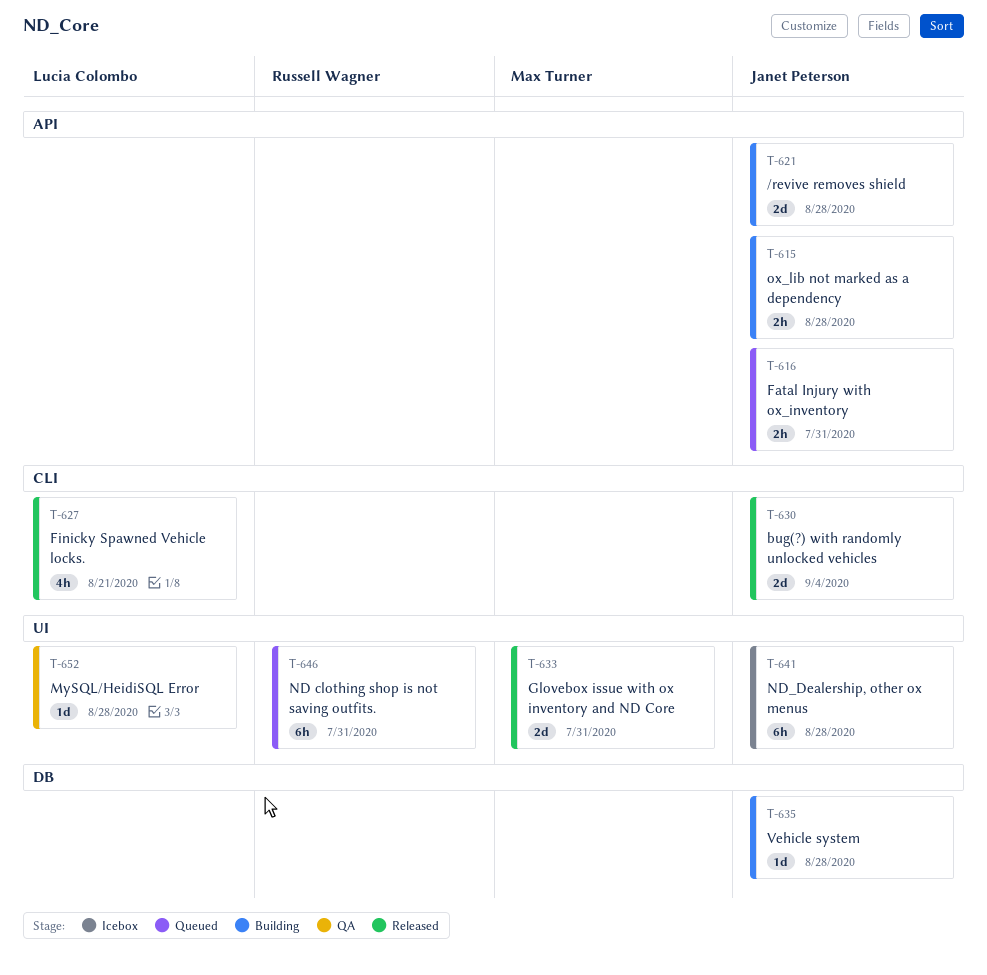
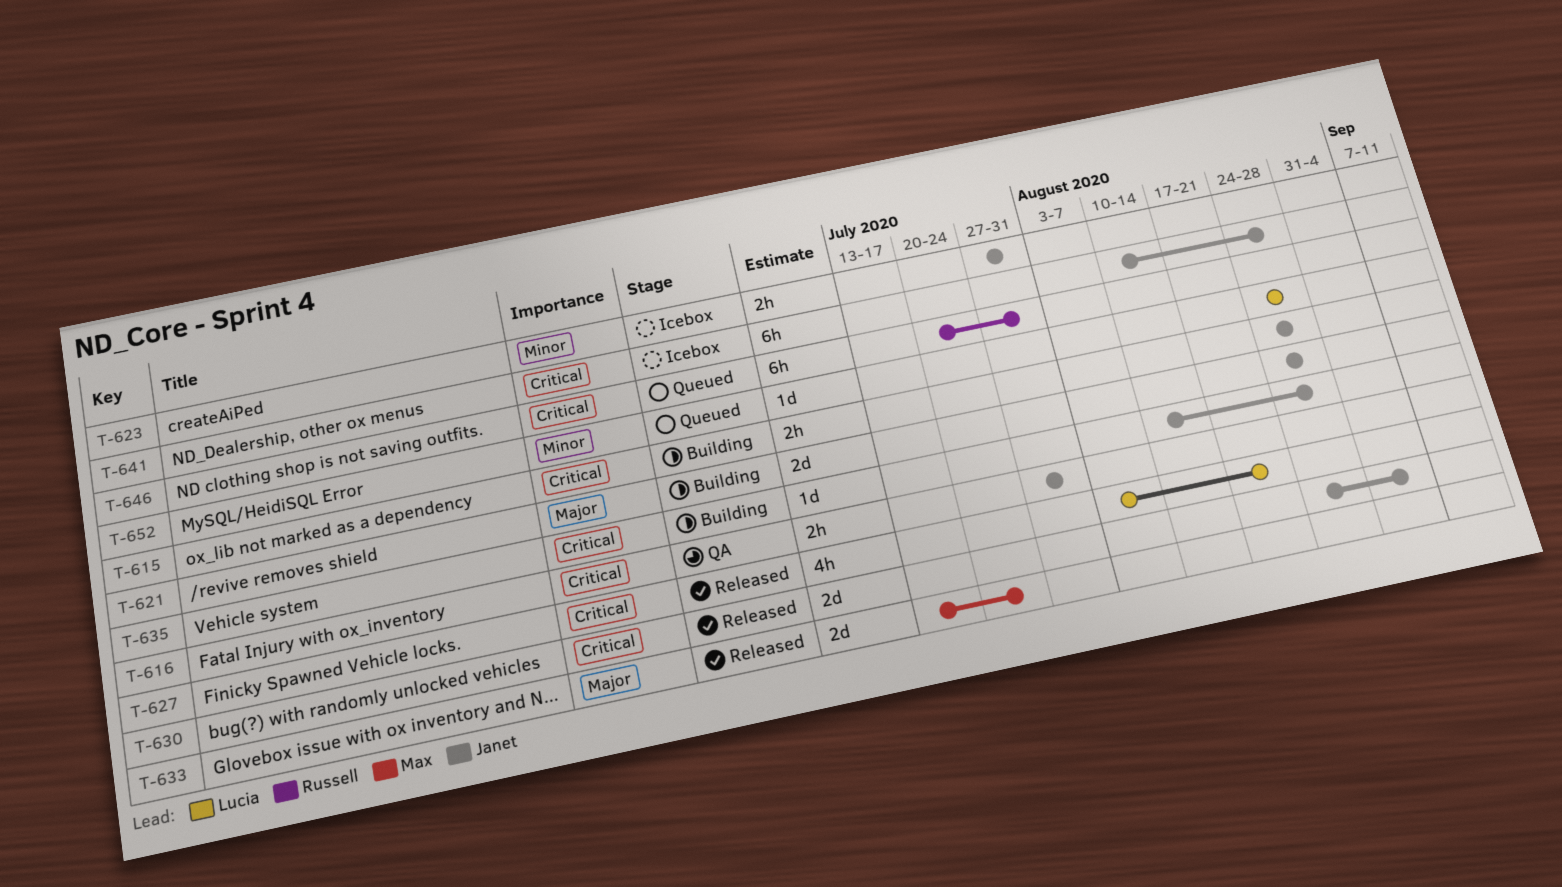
T-616, status: Queued -> QA
T-623: none -> present
T-633, due: Jul 31 -> Jul 24
T-652, status: QA -> Queued

